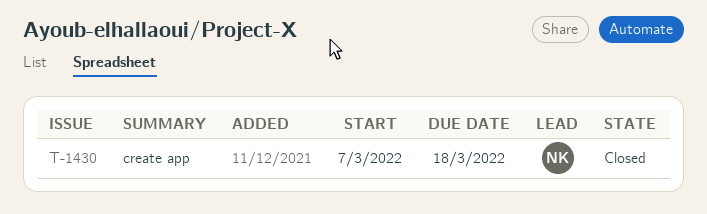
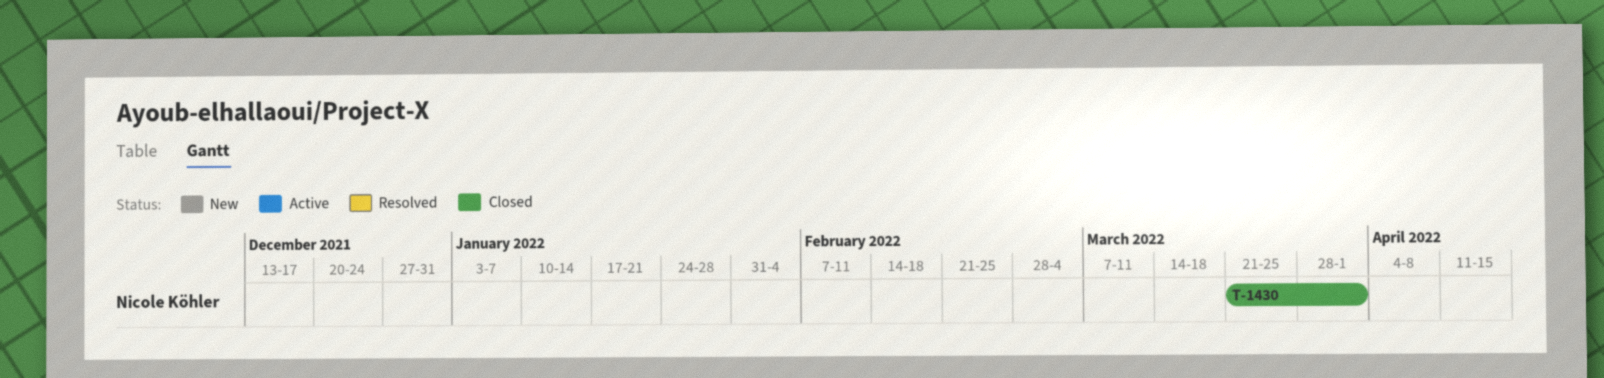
T-1430, start: Mar 7 -> Mar 21
T-1430, due: Mar 18 -> Apr 1

